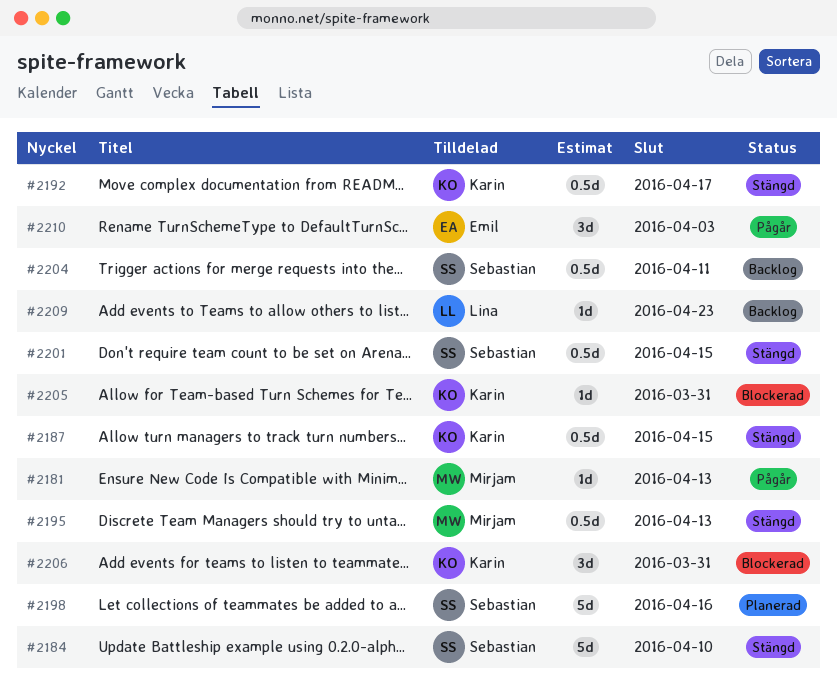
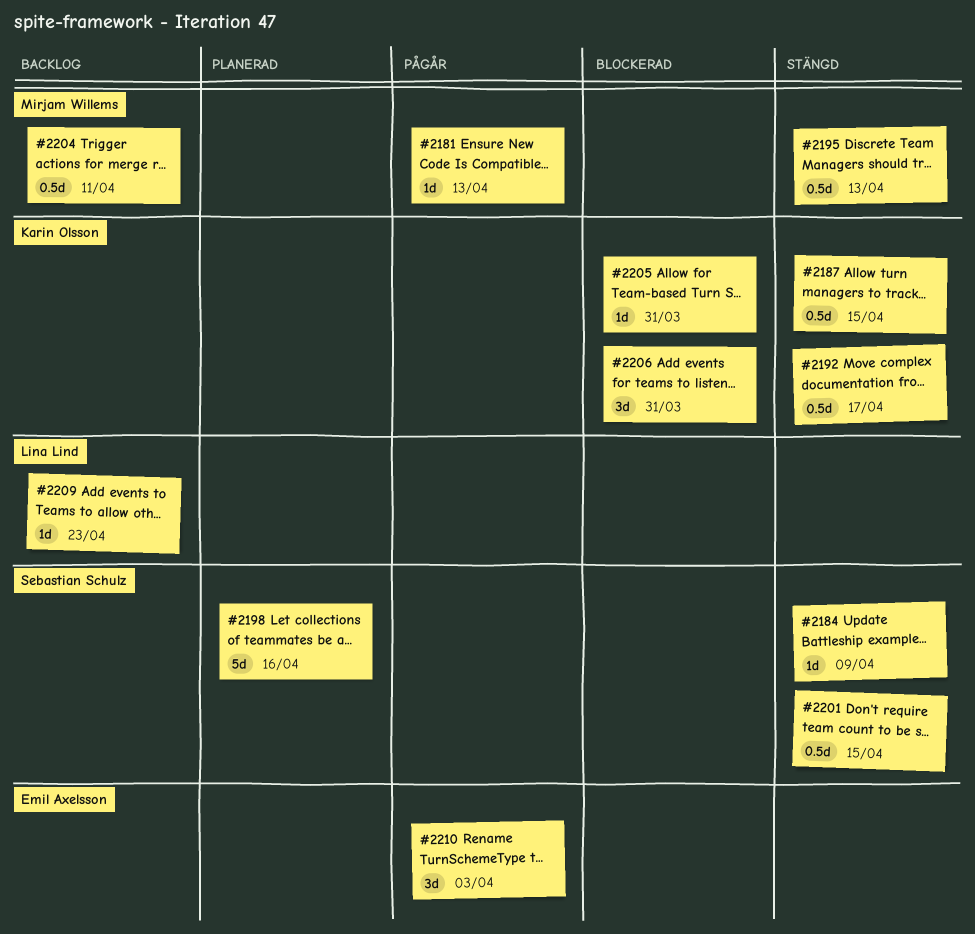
#2184, estimate: 5d -> 1d
#2184, due: Apr 10 -> Apr 9
#2204, owner: Sebastian Schulz -> Mirjam Willems

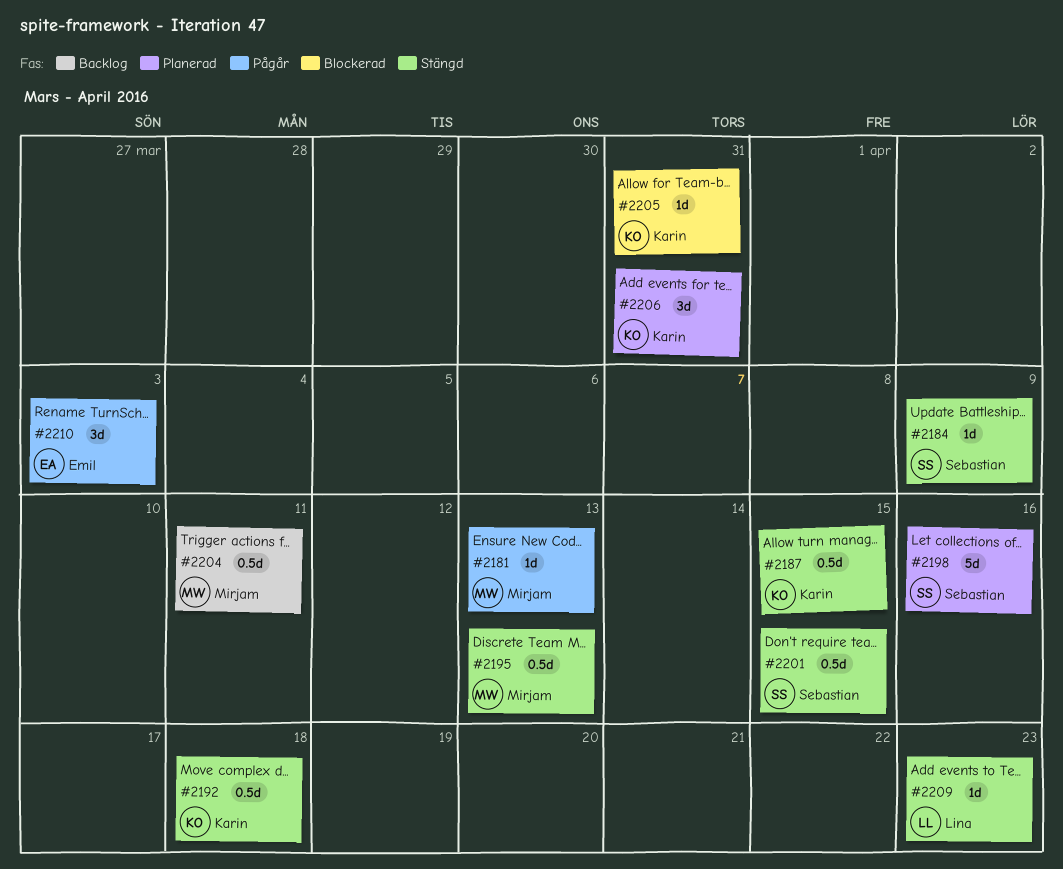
#2192, due: Apr 17 -> Apr 18
#2206, status: Blockerad -> Planerad
#2209, status: Backlog -> Stängd

